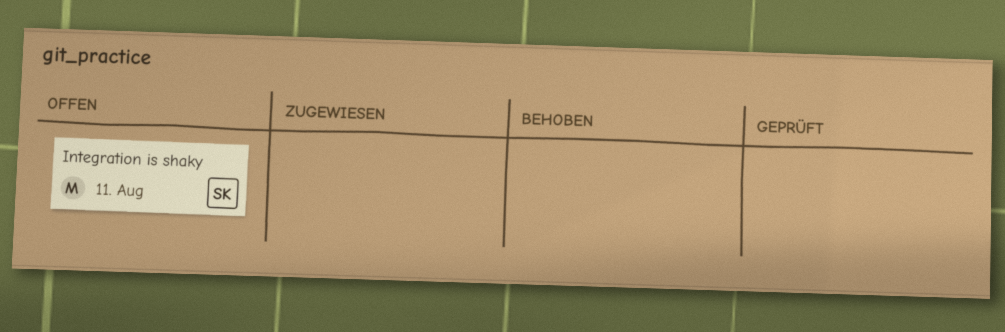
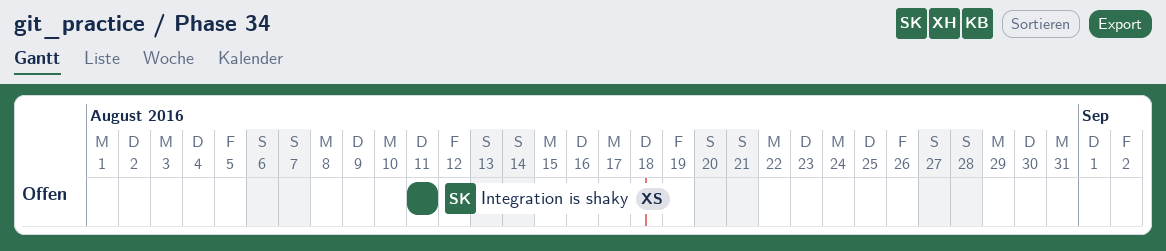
Integration is shaky, estimate: M -> XS

